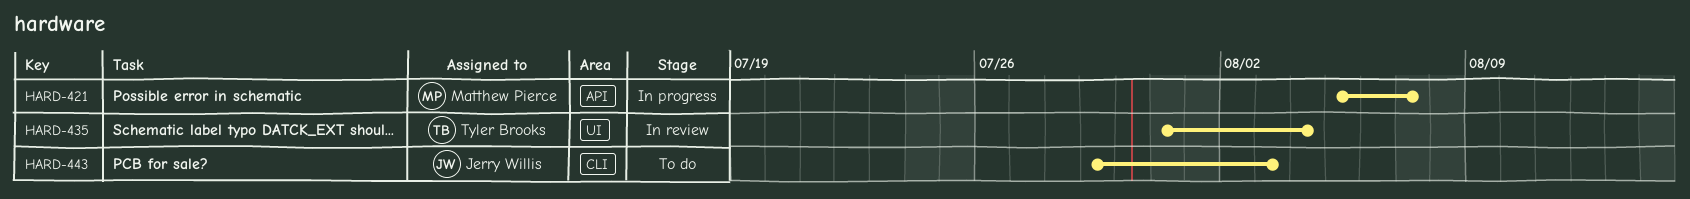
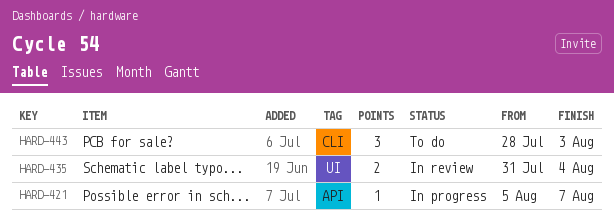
HARD-443, start: Jul 29 -> Jul 28

